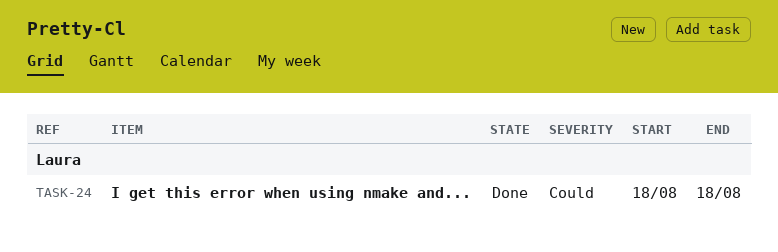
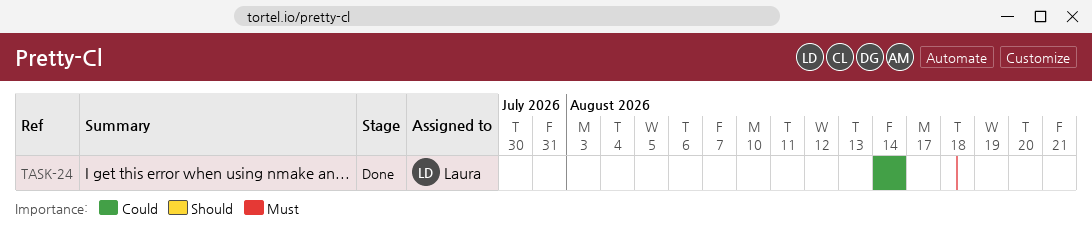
TASK-24, start: Aug 18 -> Aug 14
TASK-24, due: Aug 18 -> Aug 14

